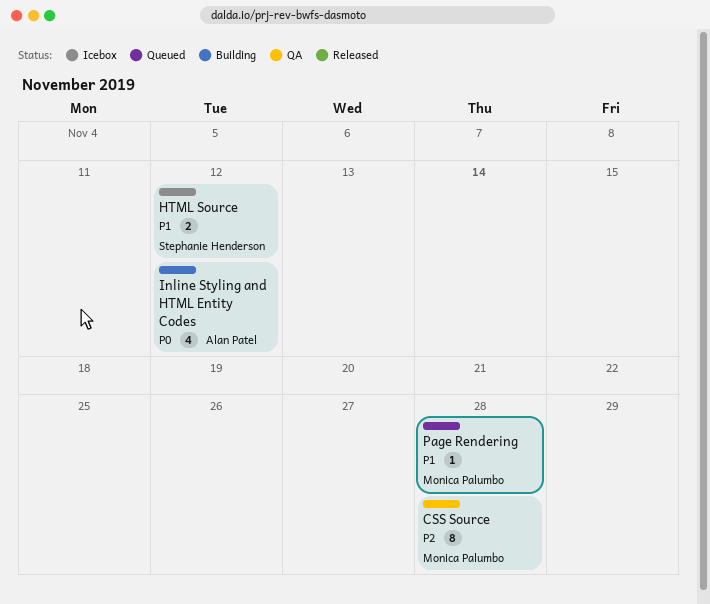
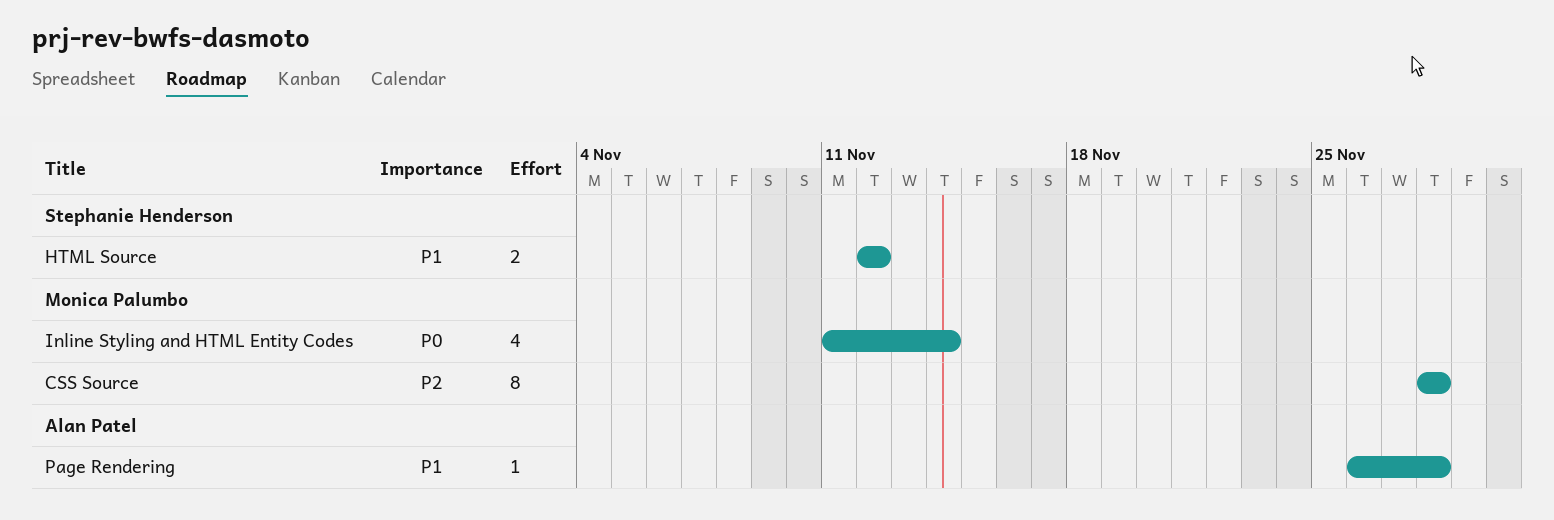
Inline Styling and HTML Entity Codes, owner: Alan Patel -> Monica Palumbo
Inline Styling and HTML Entity Codes, due: Nov 12 -> Nov 14
Page Rendering, owner: Monica Palumbo -> Alan Patel

